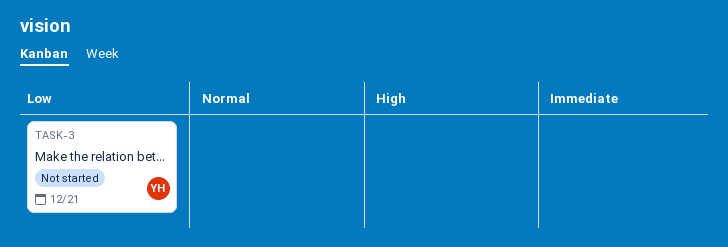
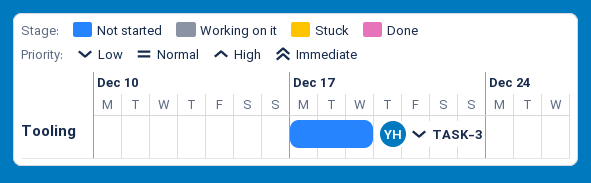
TASK-3, due: Dec 21 -> Dec 19

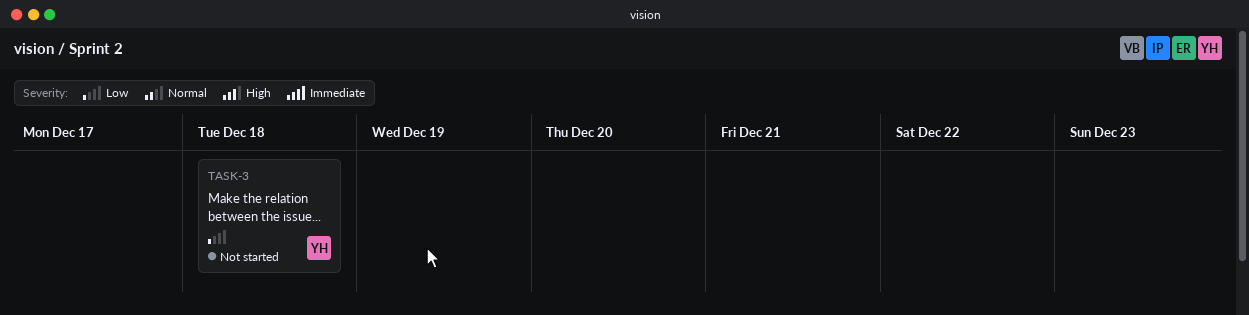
TASK-3, due: Dec 19 -> Dec 18

